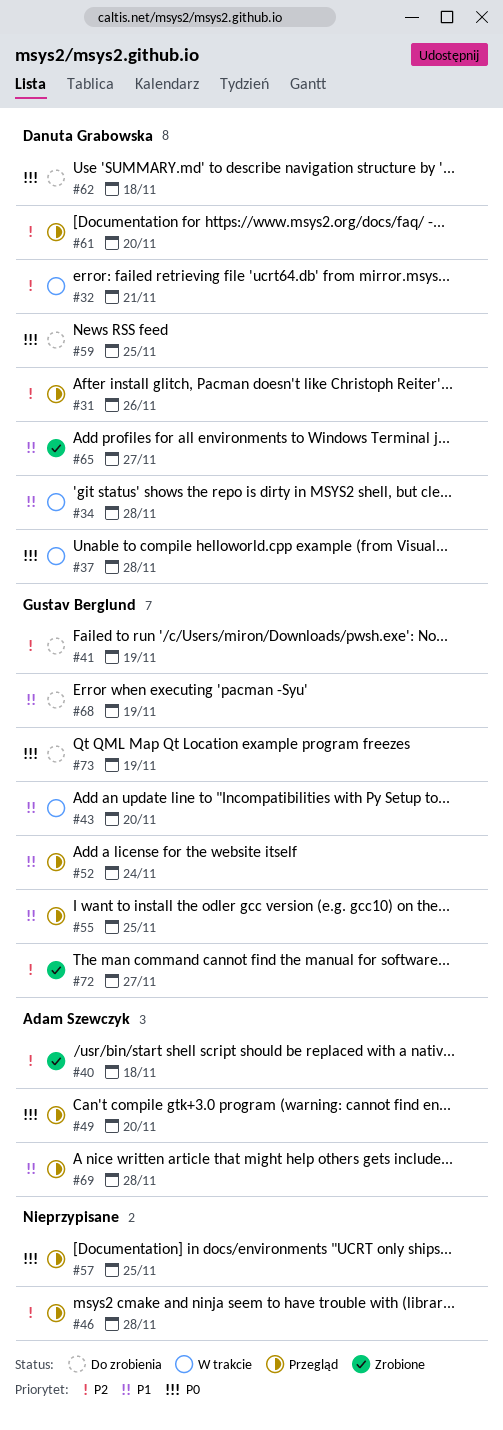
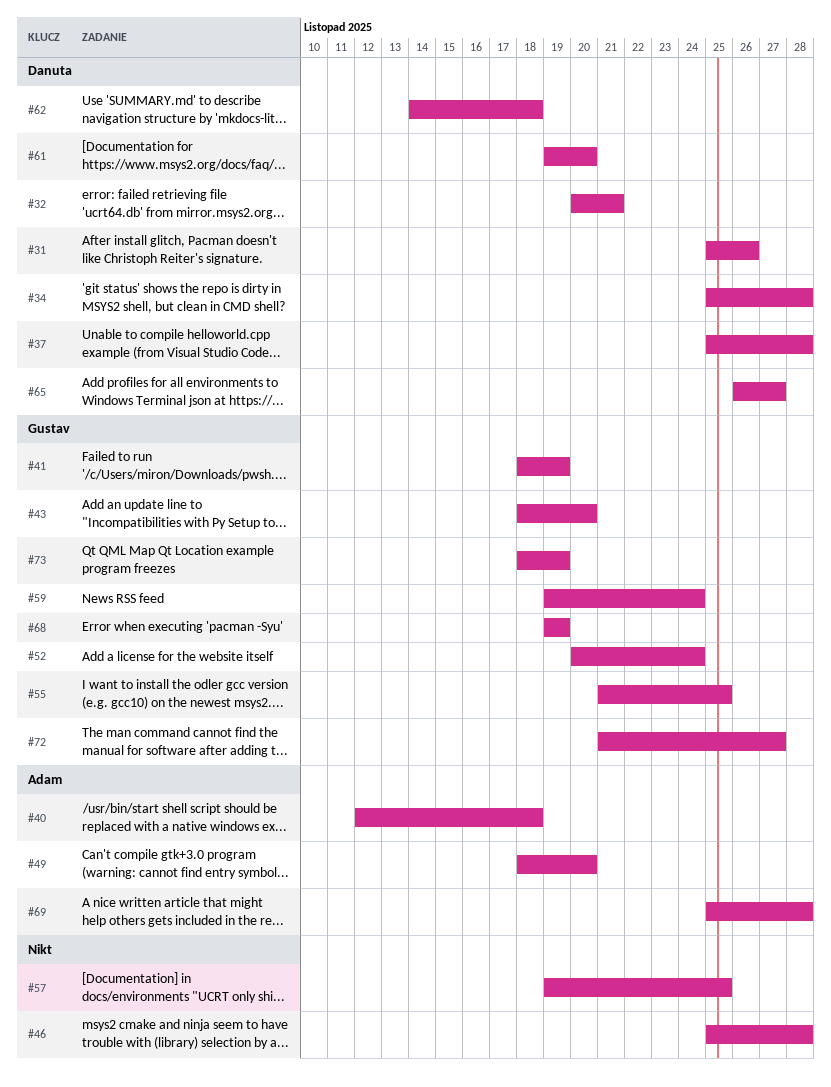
#59, owner: Danuta Grabowska -> Gustav Berglund
#59, due: Nov 25 -> Nov 24

